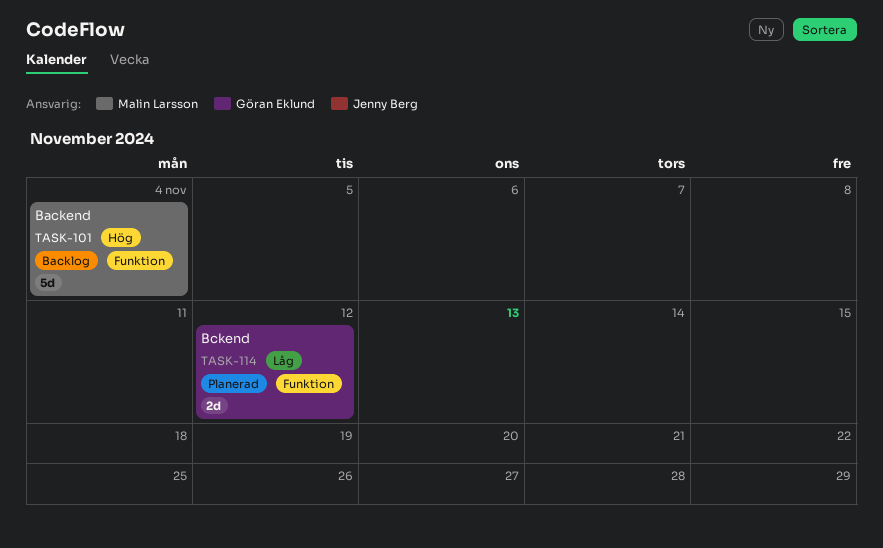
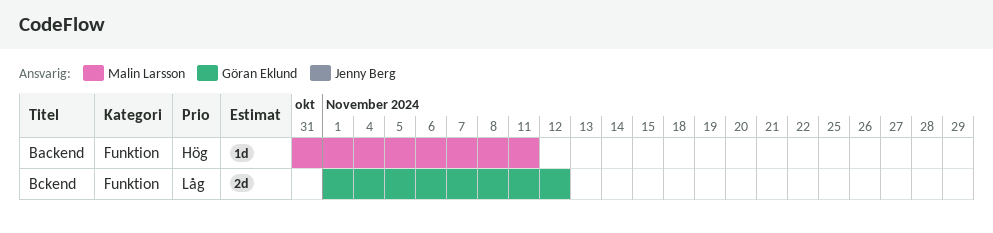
Backend, estimate: 5d -> 1d
Backend, due: Nov 4 -> Nov 11

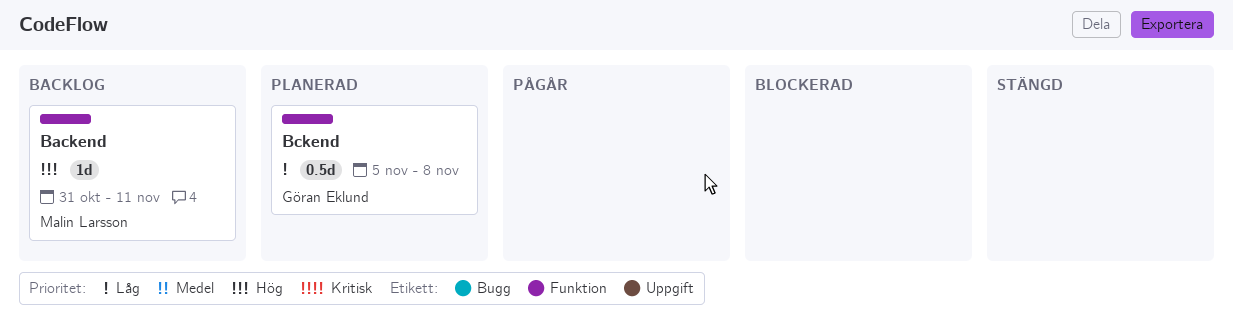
Bckend, estimate: 2d -> 0.5d
Bckend, start: Nov 1 -> Nov 5
Bckend, due: Nov 12 -> Nov 8

